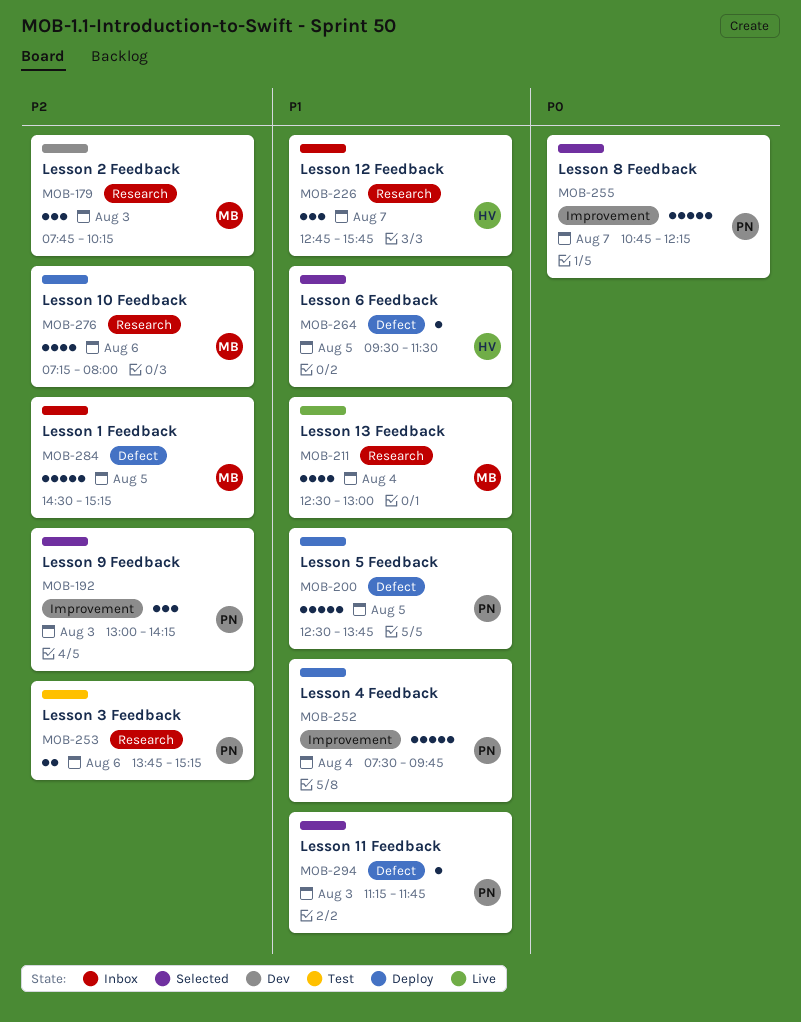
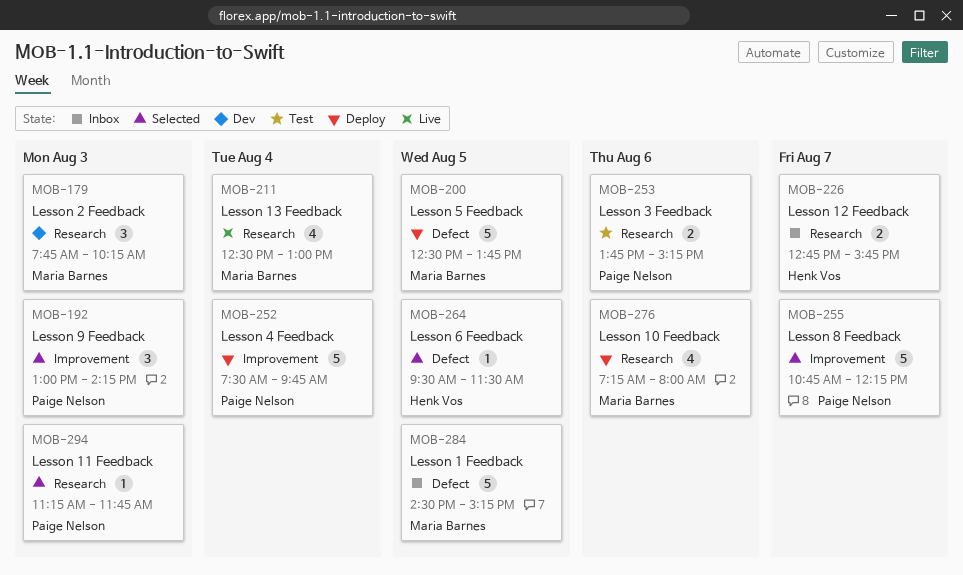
MOB-200, owner: Paige Nelson -> Maria Barnes
MOB-226, estimate: 3 -> 2
MOB-294, label: Defect -> Research

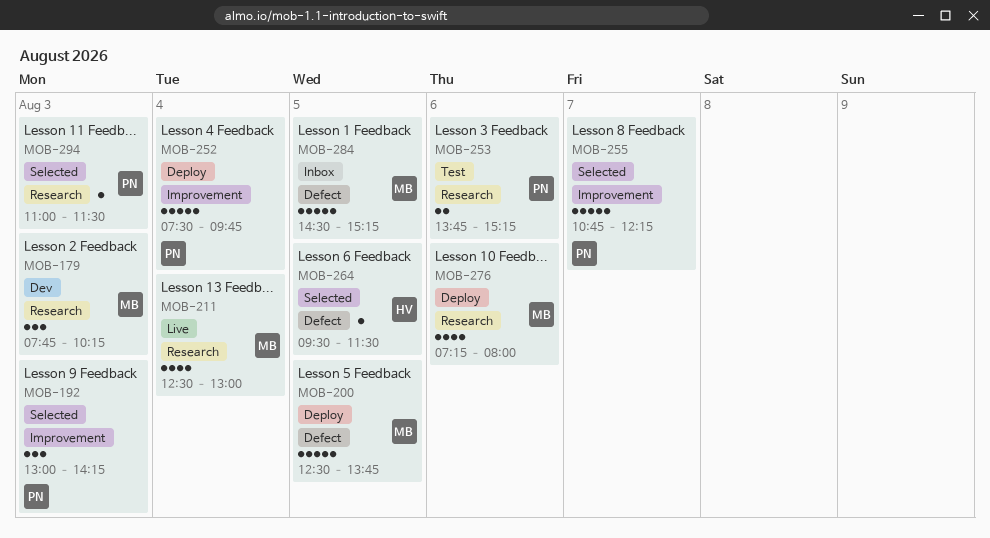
MOB-226: present -> none
MOB-294, begins: 11:15 -> 11:00
MOB-294, ends: 11:45 -> 11:30

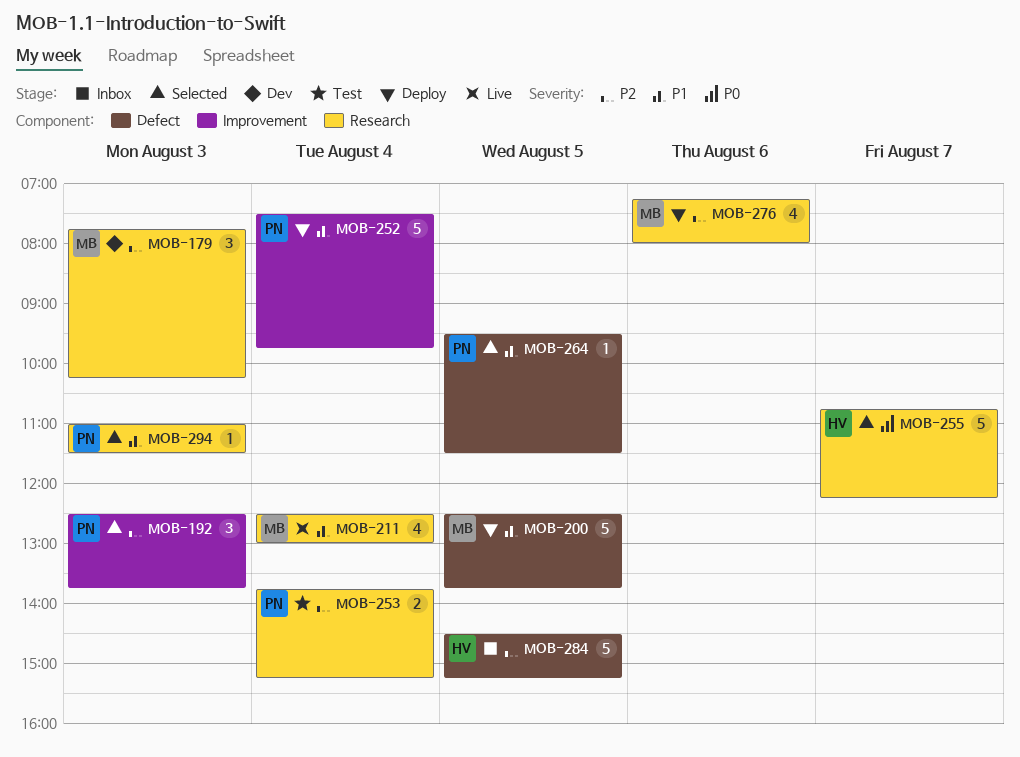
MOB-192, begins: 13:00 -> 12:30
MOB-192, ends: 14:15 -> 13:45
MOB-253, day: Aug 6 -> Aug 4
MOB-255, owner: PN -> HV
MOB-255, label: Improvement -> Research
MOB-264, owner: HV -> PN
MOB-284, owner: MB -> HV

